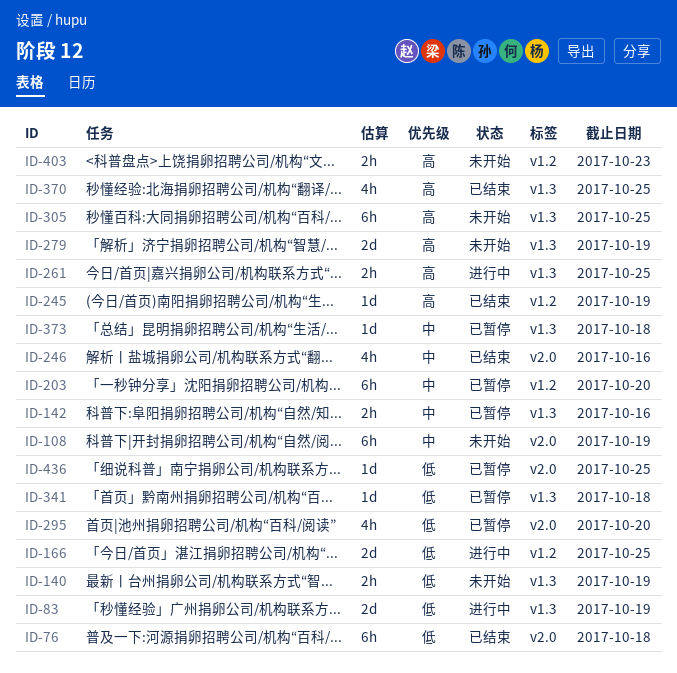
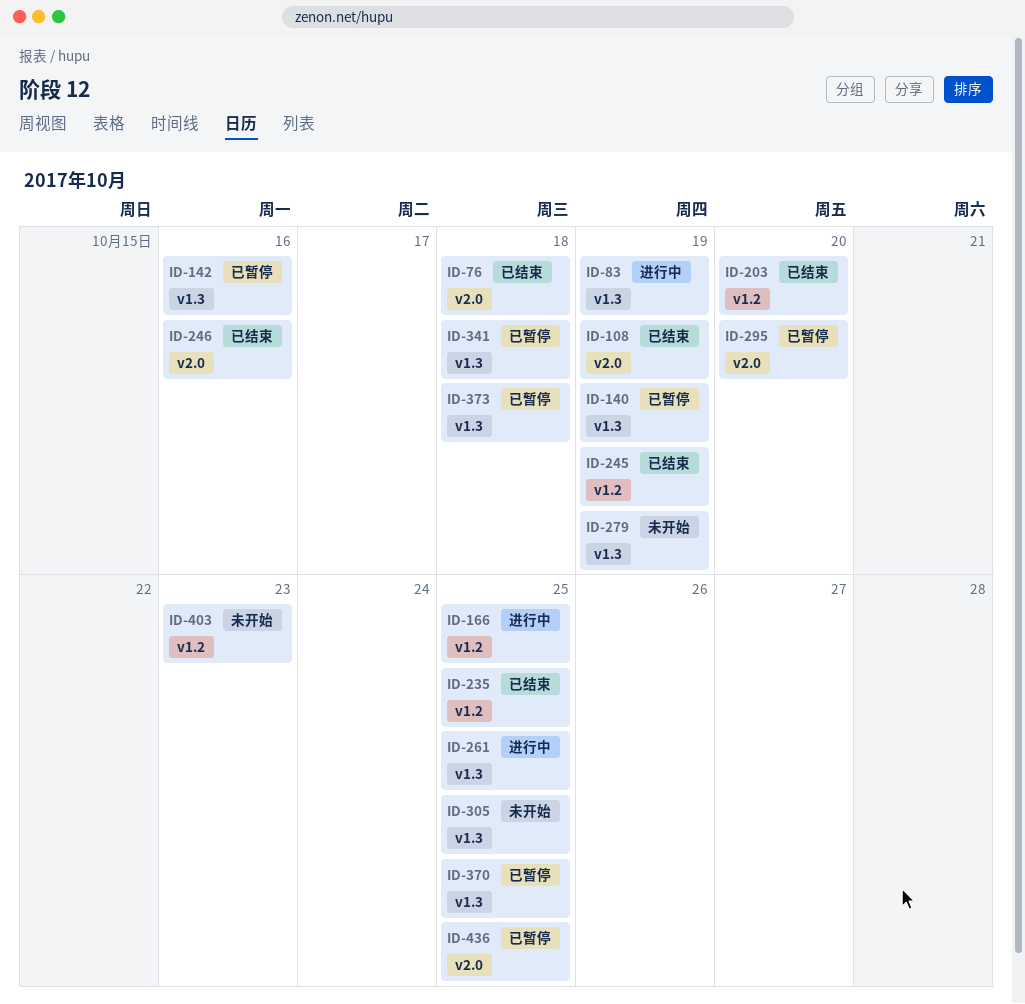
ID-108, status: 未开始 -> 已结束
ID-140, status: 未开始 -> 已暂停
ID-203, status: 已暂停 -> 已结束
ID-235: none -> present
ID-370, status: 已结束 -> 已暂停

